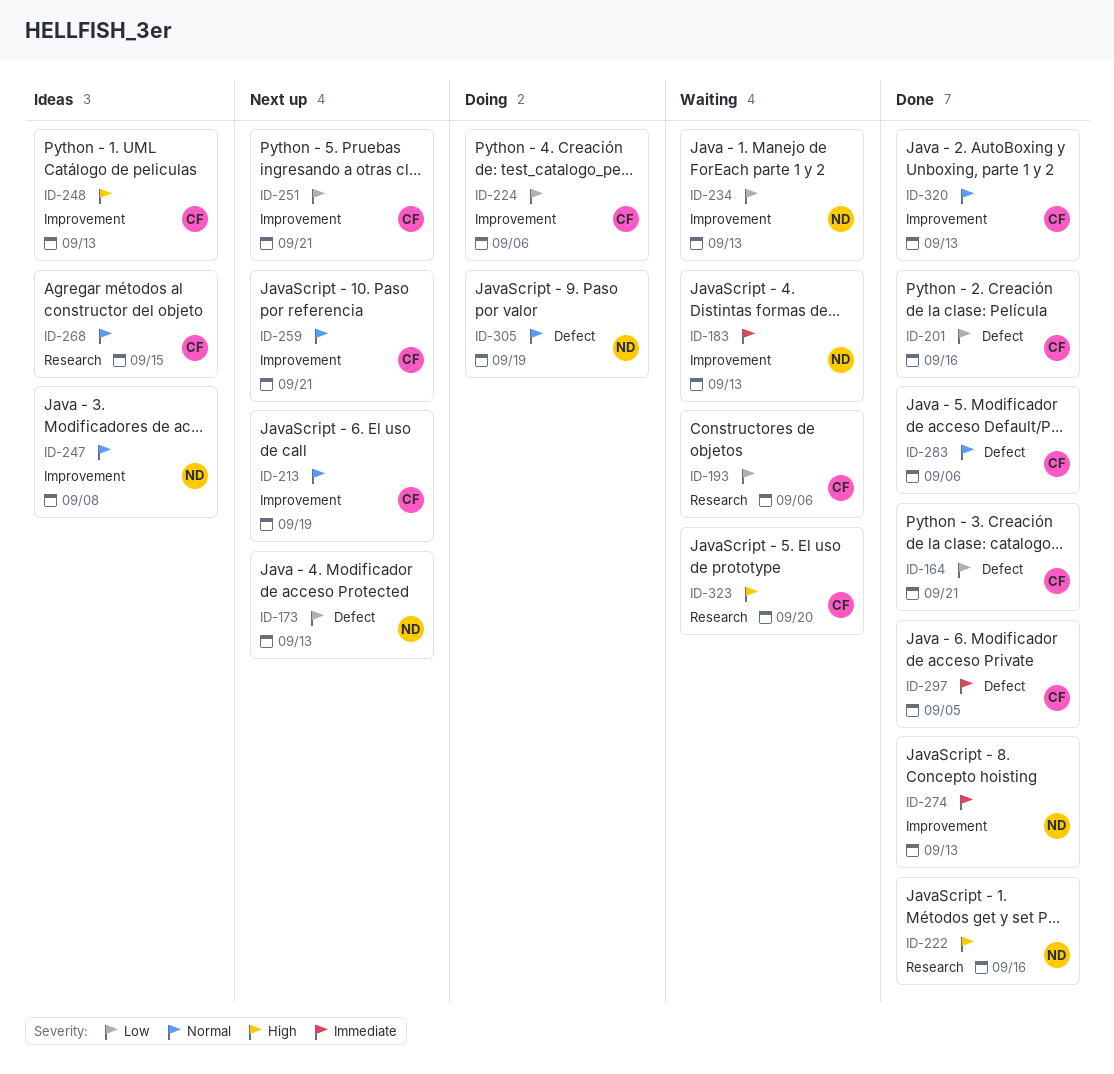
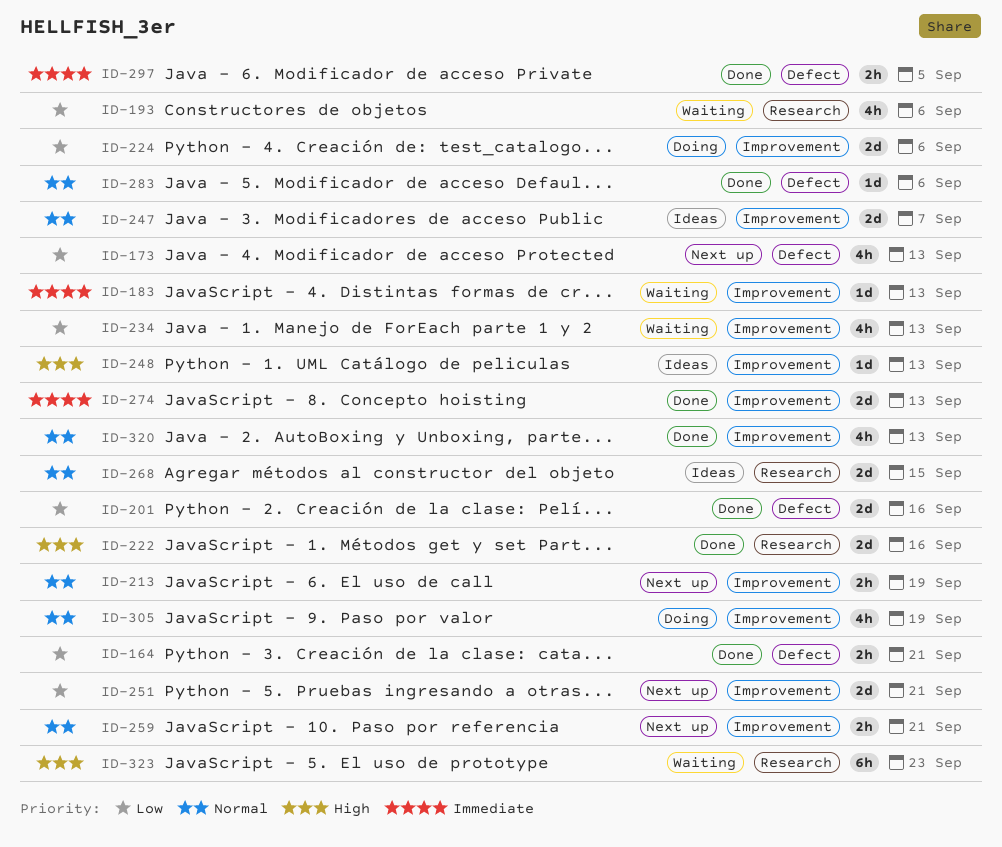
ID-247, due: Sep 8 -> Sep 7
ID-305, label: Defect -> Improvement
ID-323, due: Sep 20 -> Sep 23

